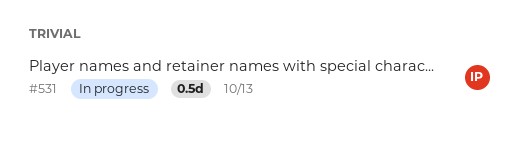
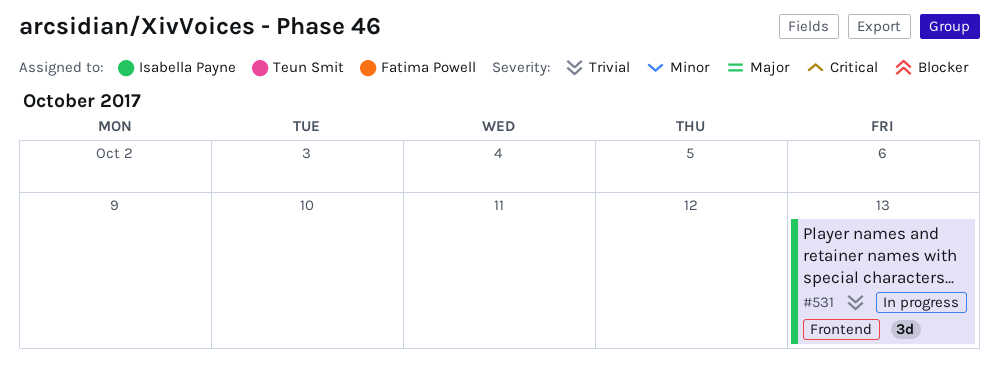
#531, estimate: 0.5d -> 3d

